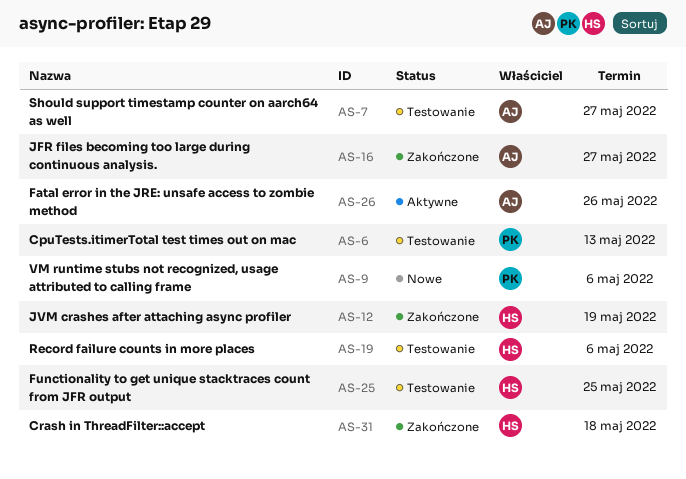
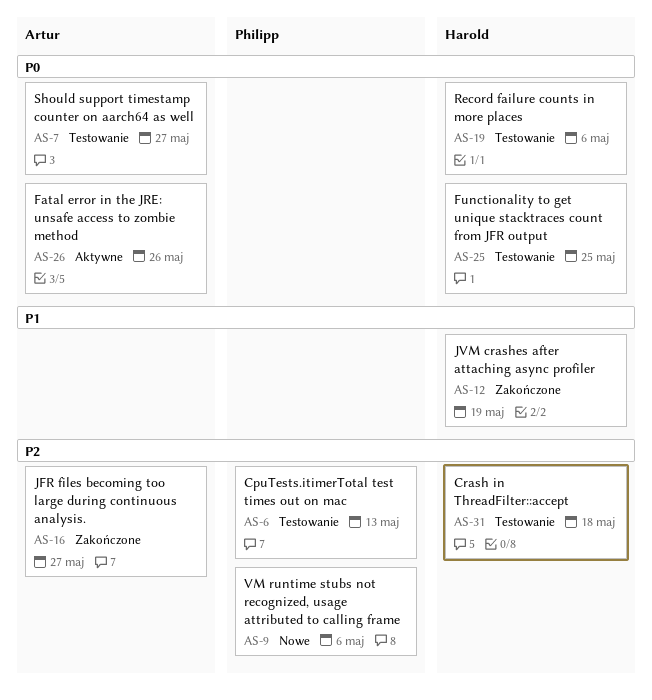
AS-31, status: Zakończone -> Testowanie

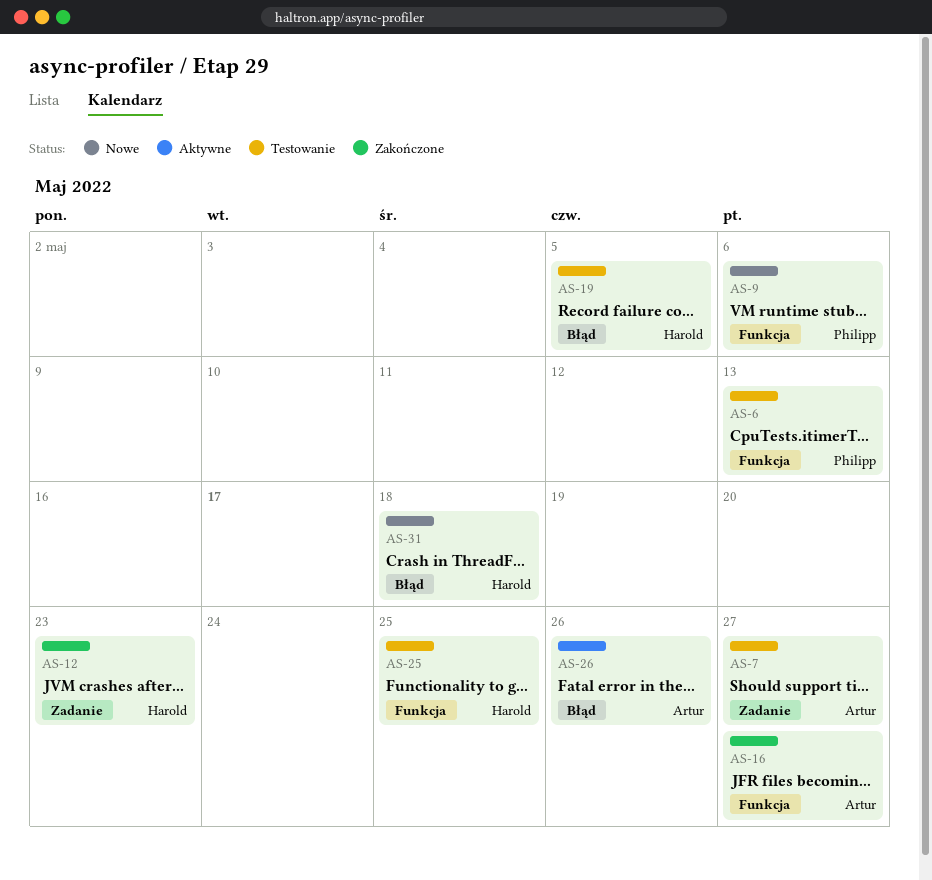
AS-12, due: May 19 -> May 23
AS-19, due: May 6 -> May 5
AS-31, status: Testowanie -> Nowe

